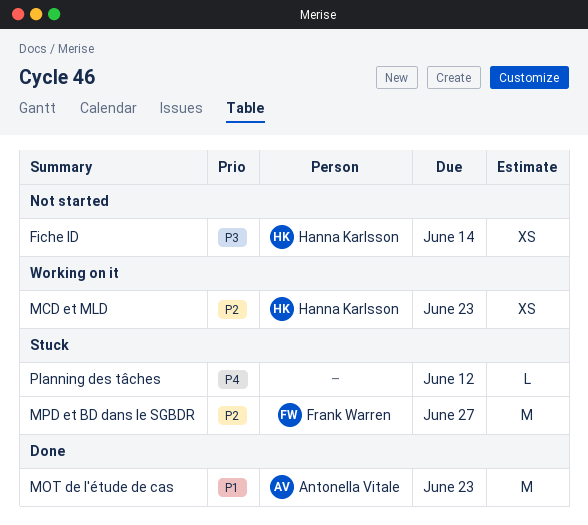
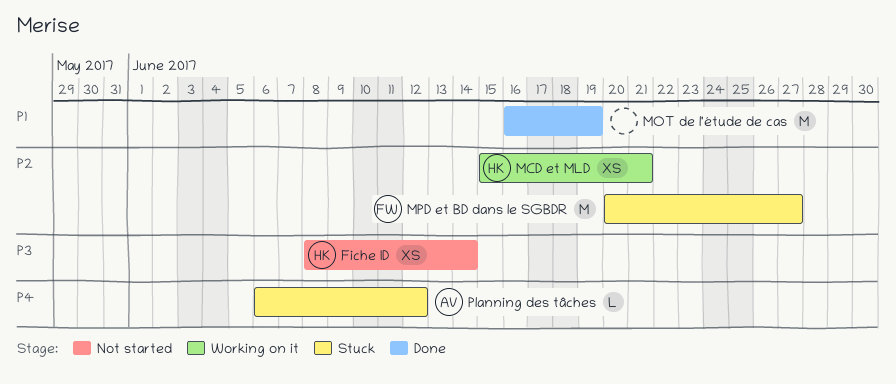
MCD et MLD, due: Jun 23 -> Jun 21
MOT de l'étude de cas, owner: Antonella Vitale -> none
MOT de l'étude de cas, due: Jun 23 -> Jun 19
Planning des tâches, owner: none -> Antonella Vitale

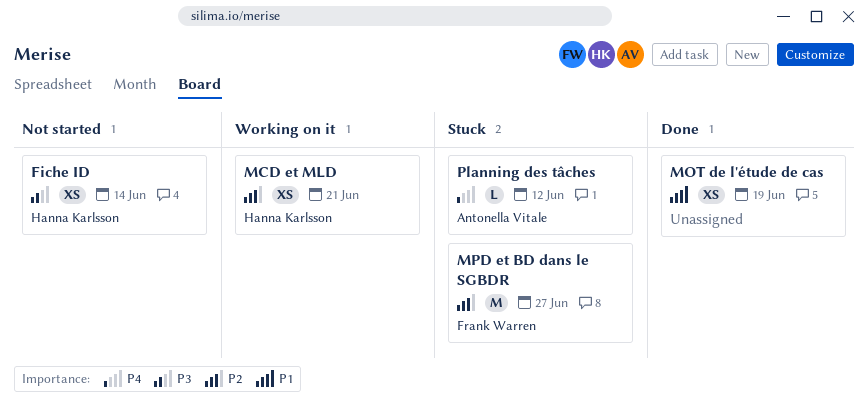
MOT de l'étude de cas, estimate: M -> XS

